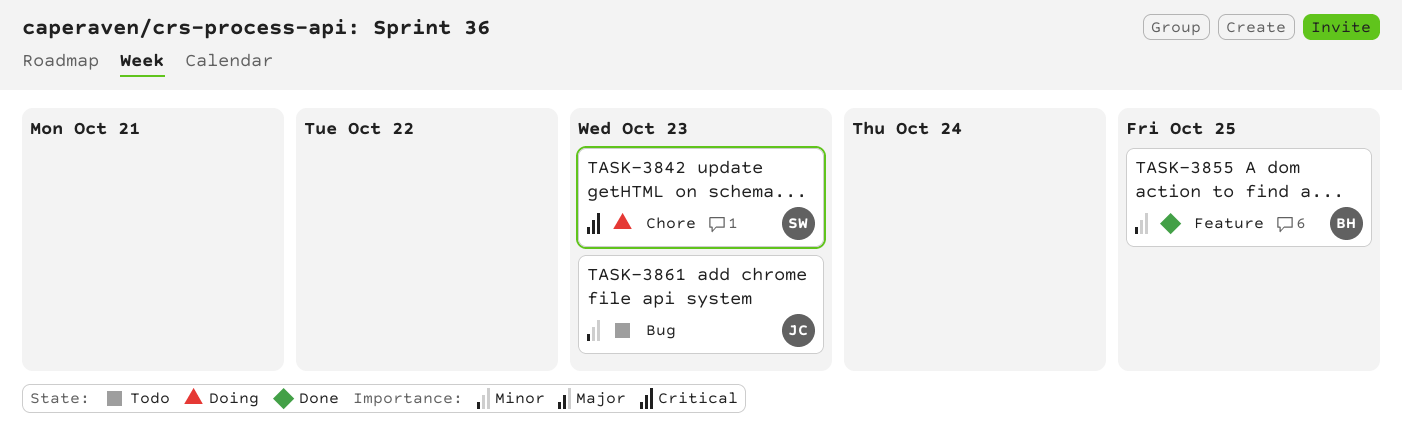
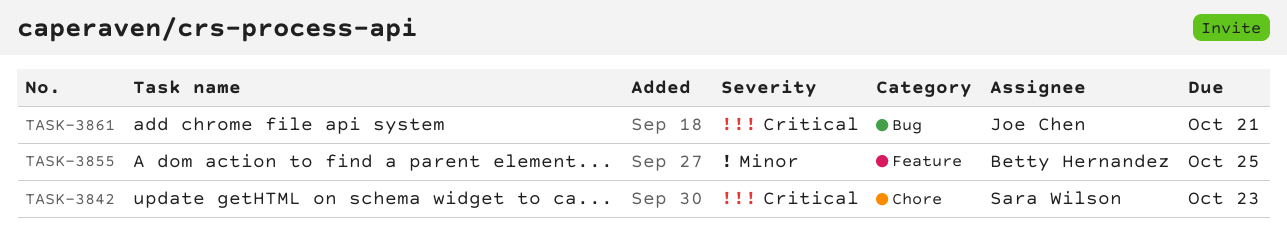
TASK-3861, priority: Minor -> Critical
TASK-3861, due: Oct 23 -> Oct 21

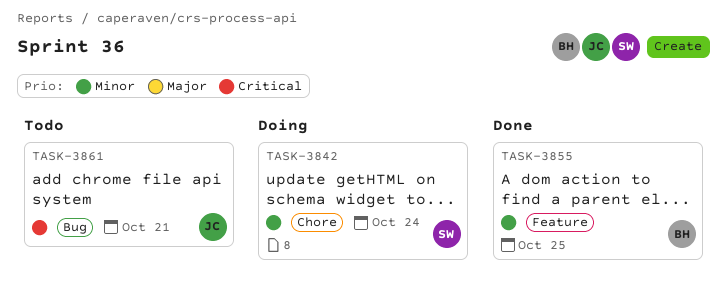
TASK-3842, priority: Critical -> Minor
TASK-3842, due: Oct 23 -> Oct 24

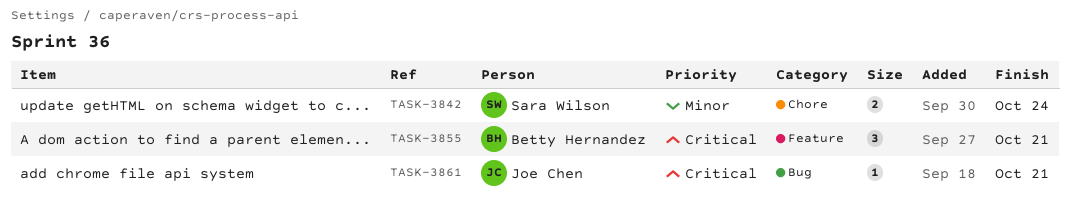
TASK-3855, priority: Minor -> Critical
TASK-3855, due: Oct 25 -> Oct 21

